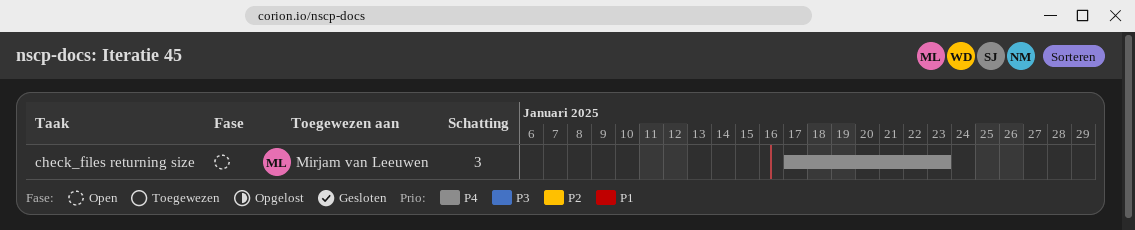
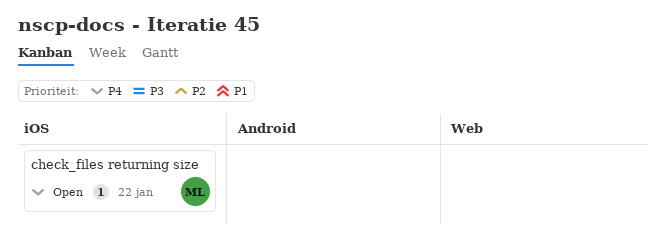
check_files returning size, estimate: 3 -> 1
check_files returning size, due: Jan 23 -> Jan 22

